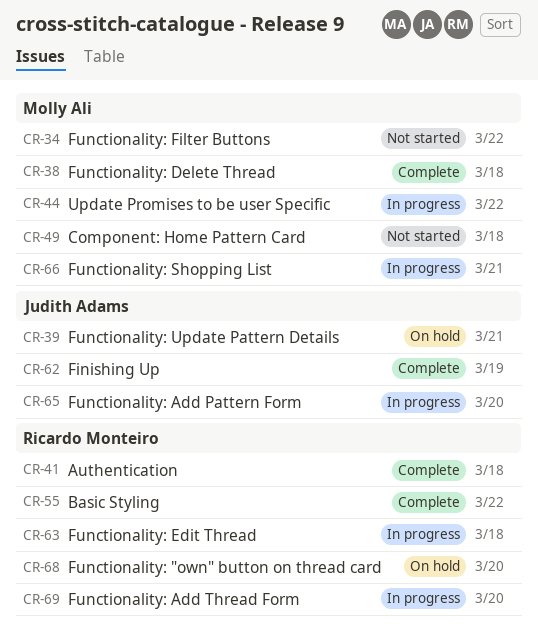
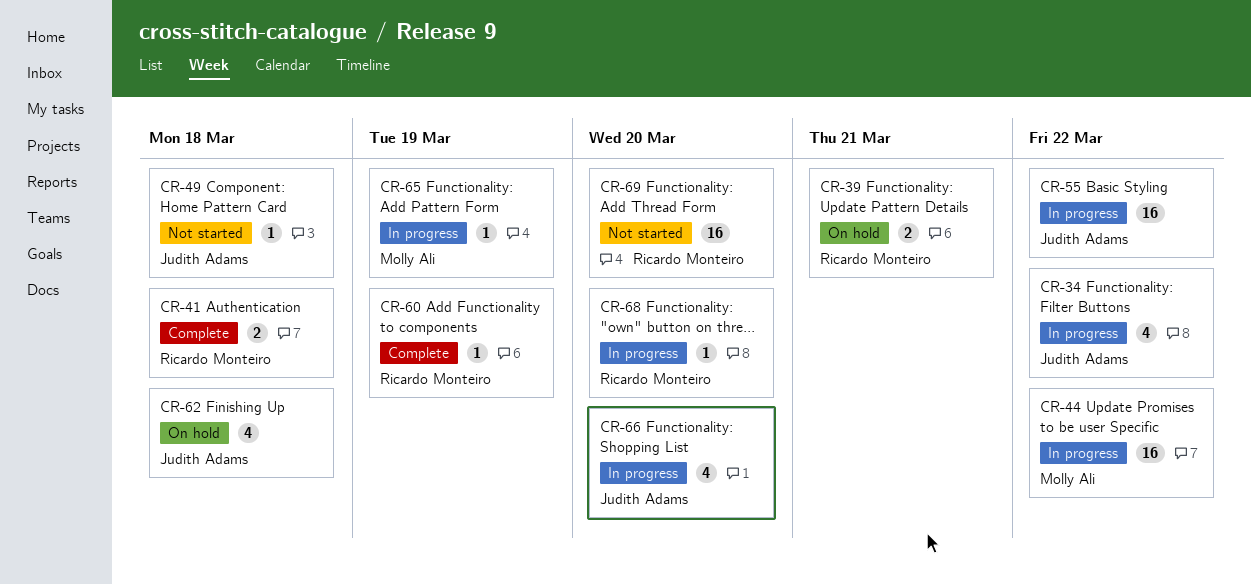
CR-34, status: Not started -> In progress
CR-34, owner: Molly Ali -> Judith Adams
CR-38: present -> none
CR-39, owner: Judith Adams -> Ricardo Monteiro
CR-49, owner: Molly Ali -> Judith Adams
CR-55, status: Complete -> In progress
CR-55, owner: Ricardo Monteiro -> Judith Adams
CR-60: none -> present
CR-62, status: Complete -> On hold
CR-62, due: Mar 19 -> Mar 18
CR-63: present -> none
CR-65, owner: Judith Adams -> Molly Ali
CR-65, due: Mar 20 -> Mar 19
CR-66, owner: Molly Ali -> Judith Adams
CR-66, due: Mar 21 -> Mar 20
CR-68, status: On hold -> In progress
CR-69, status: In progress -> Not started

